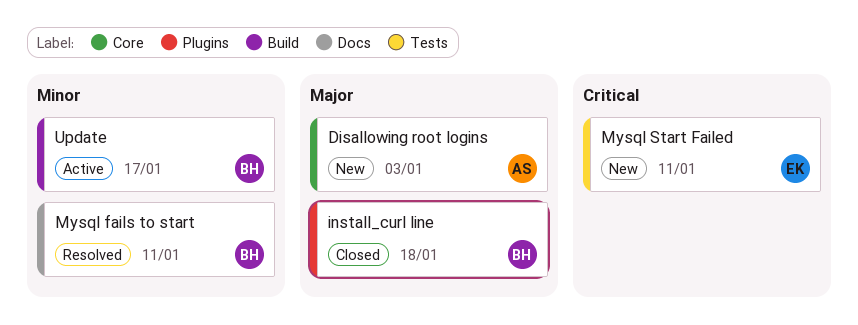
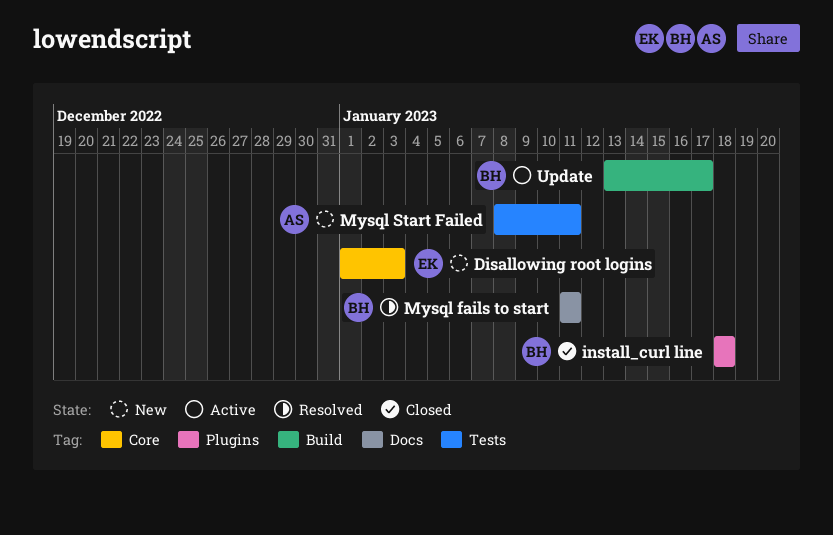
Disallowing root logins, owner: AS -> EK
Mysql Start Failed, owner: EK -> AS

